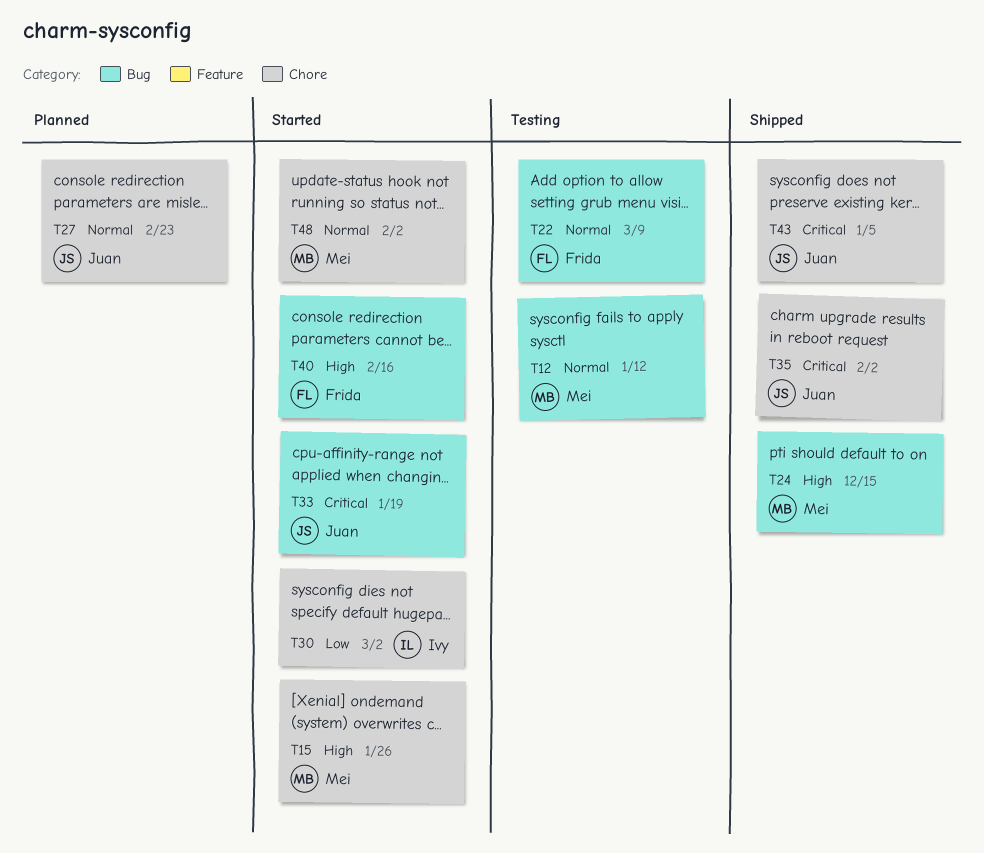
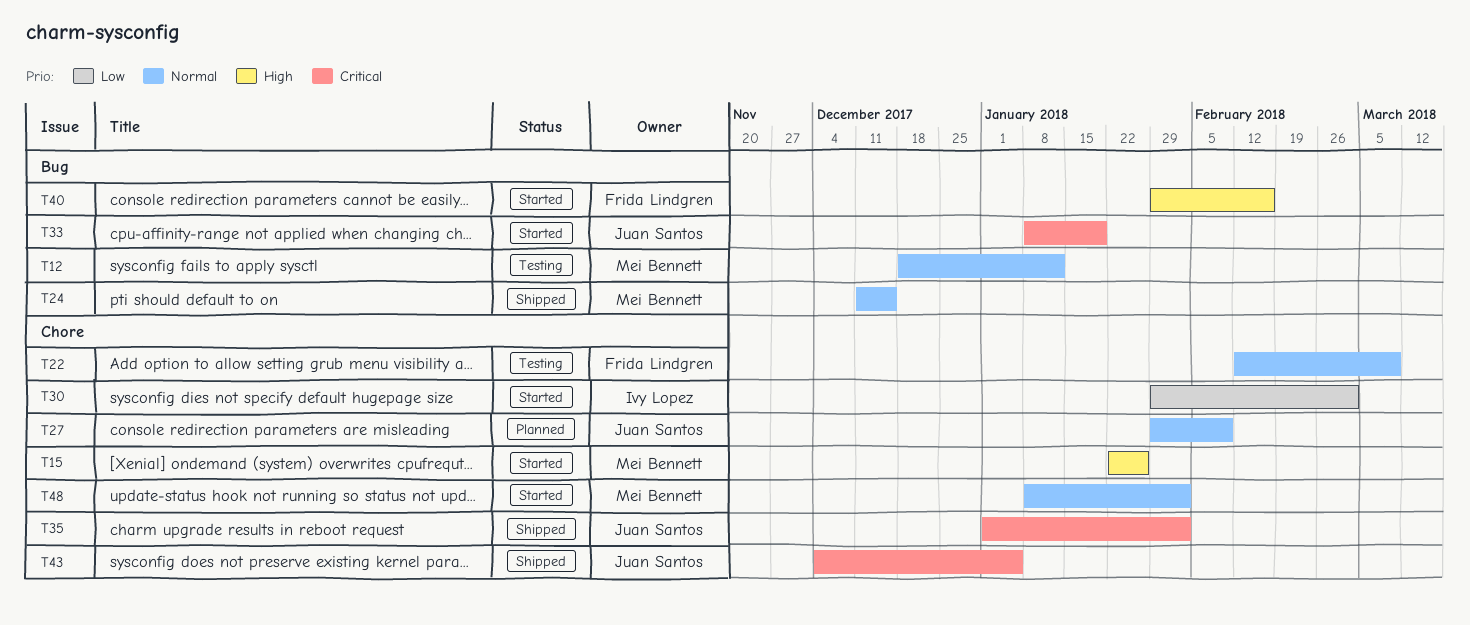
T22, label: Bug -> Chore
T24, priority: High -> Normal
T27, due: Feb 23 -> Feb 9

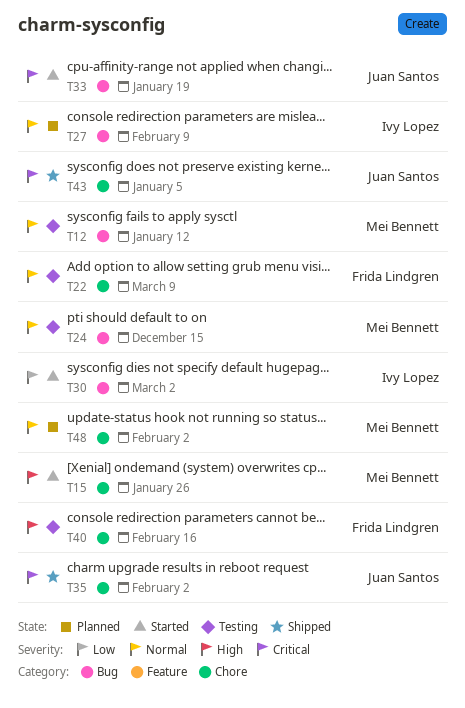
T24, status: Shipped -> Testing
T27, owner: Juan Santos -> Ivy Lopez
T27, label: Chore -> Bug
T30, label: Chore -> Bug
T40, status: Started -> Testing
T40, label: Bug -> Chore
T48, status: Started -> Planned

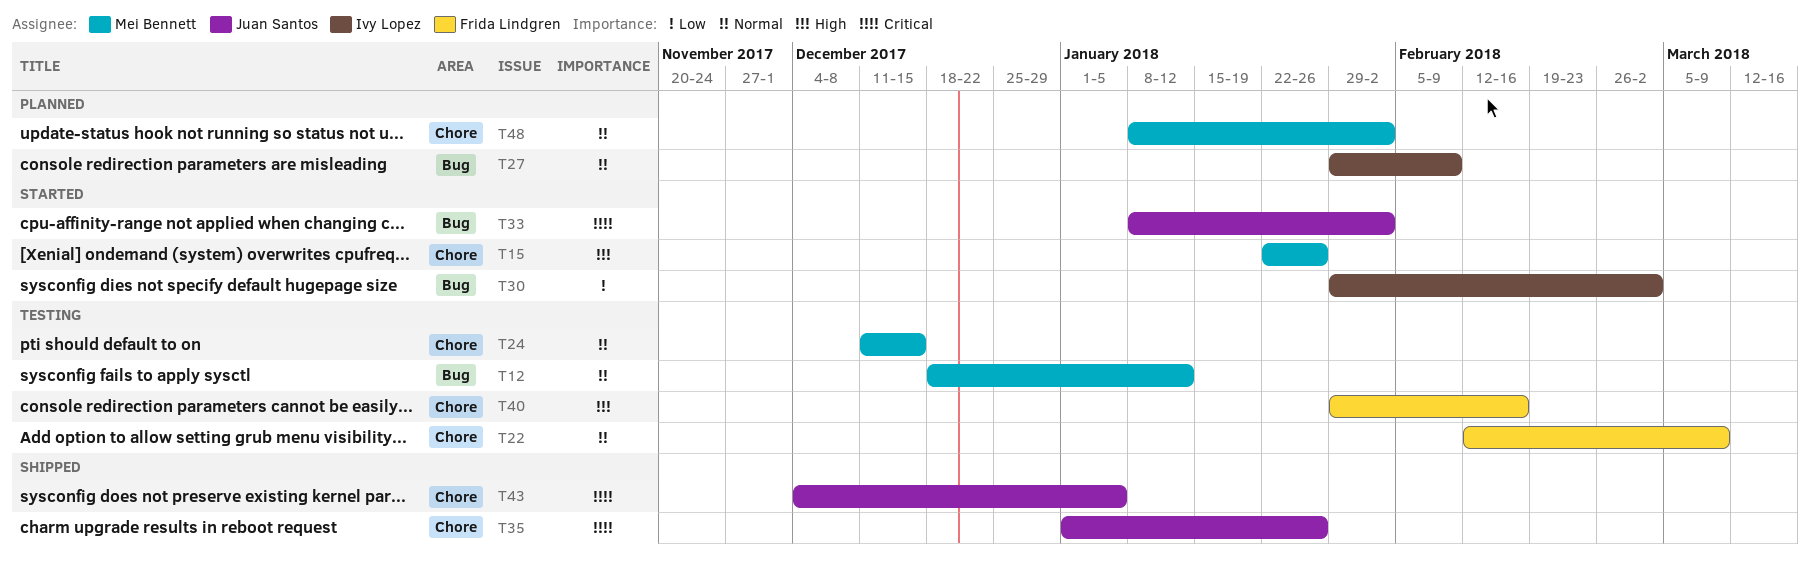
T24, label: Bug -> Chore
T33, due: Jan 19 -> Feb 2
T35, due: Feb 2 -> Jan 26

